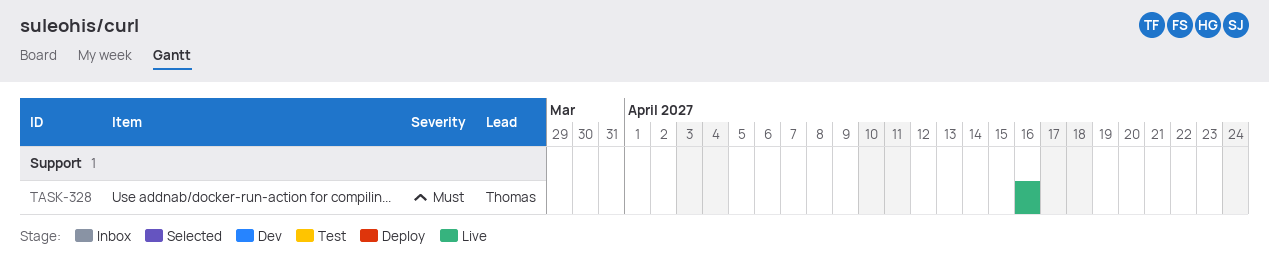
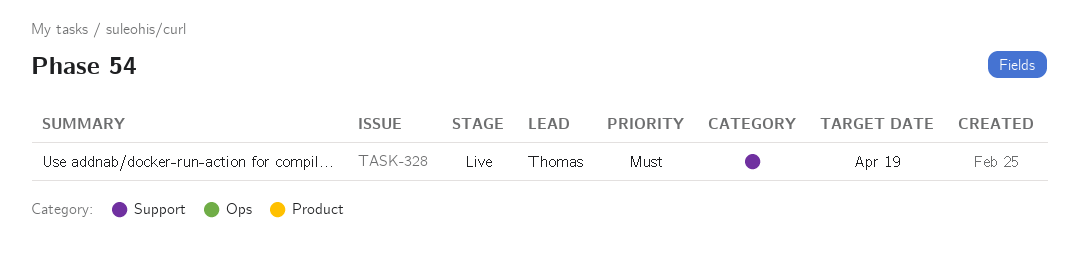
TASK-328, due: Apr 16 -> Apr 19

